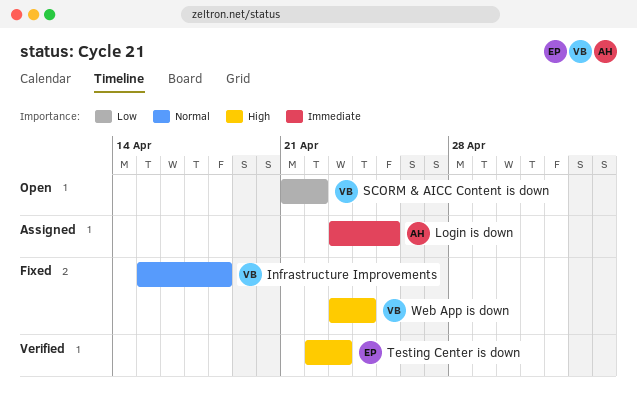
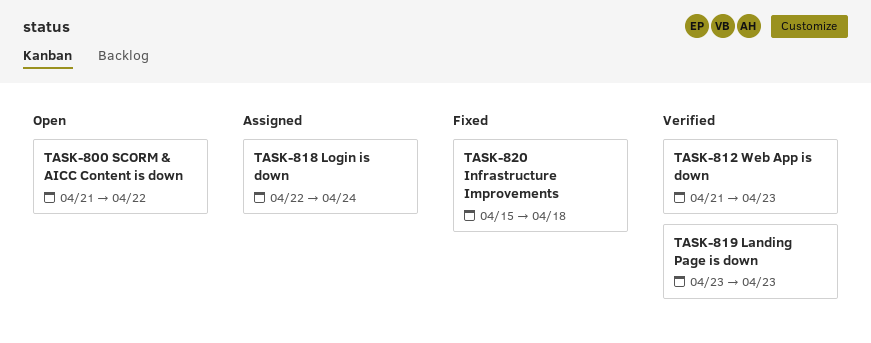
Landing Page is down: none -> present
Login is down, start: Apr 23 -> Apr 22
Login is down, due: Apr 25 -> Apr 24
Testing Center is down: present -> none
Web App is down, status: Fixed -> Verified
Web App is down, start: Apr 23 -> Apr 21
Web App is down, due: Apr 24 -> Apr 23

